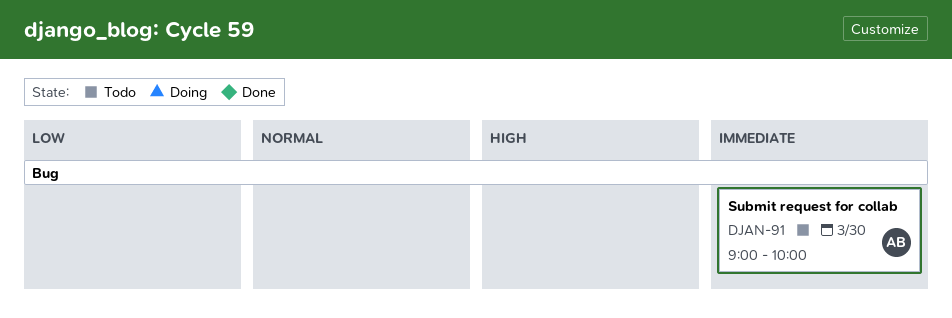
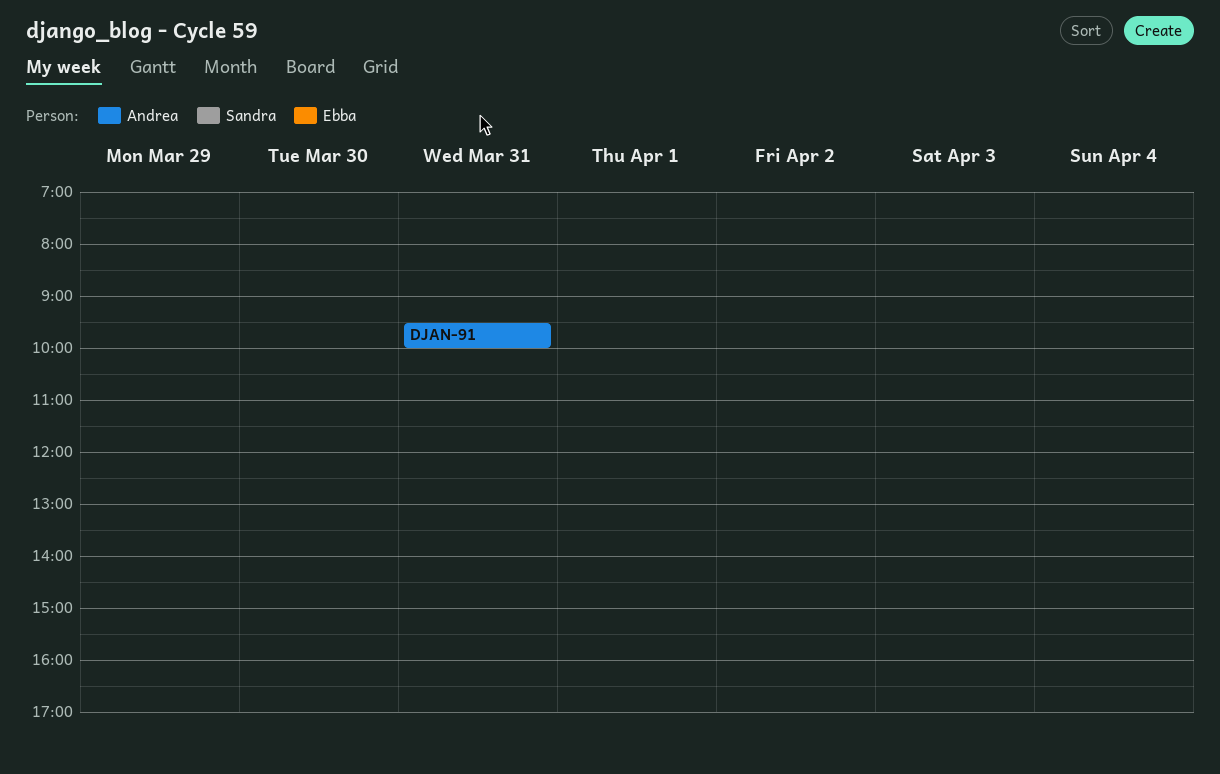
DJAN-91, day: Mar 30 -> Mar 31
DJAN-91, begins: 09:00 -> 09:30

